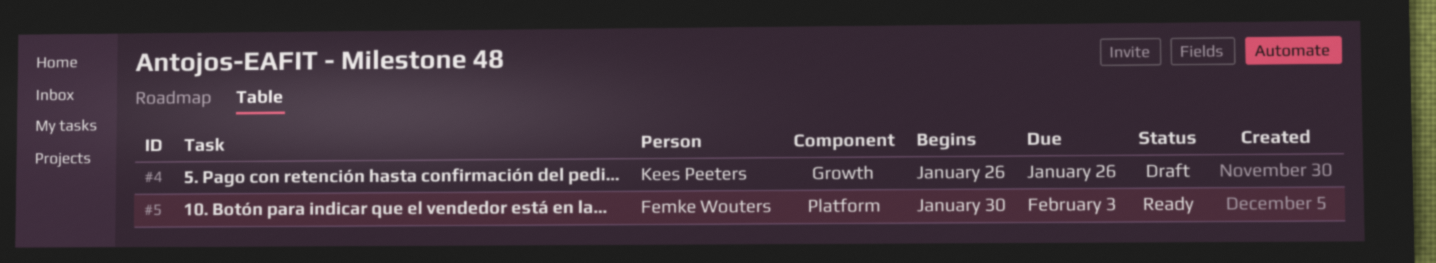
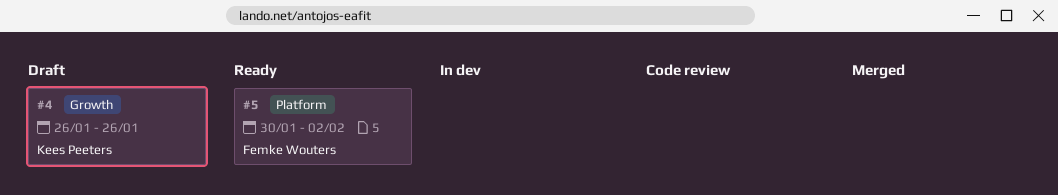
#5, due: Feb 3 -> Feb 2

